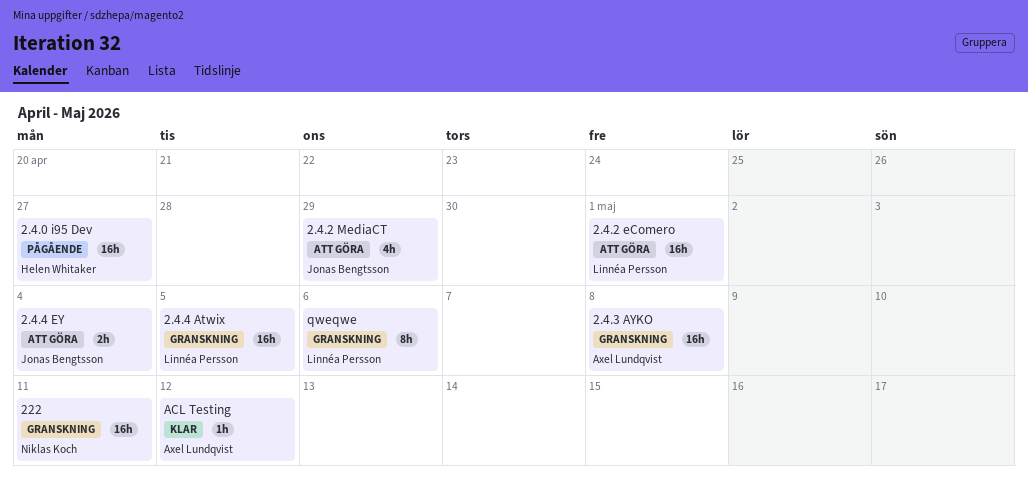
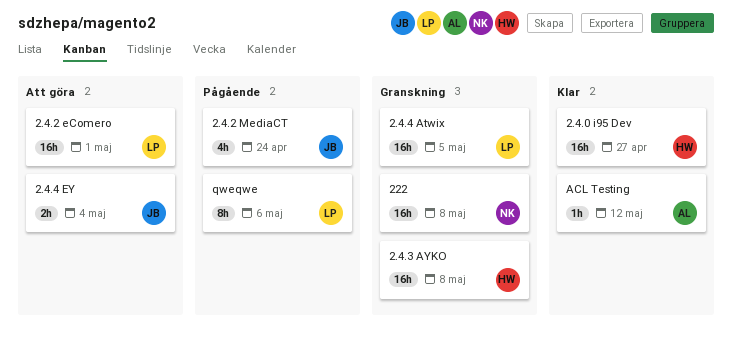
2.4.0 i95 Dev, status: Pågående -> Klar
2.4.2 MediaCT, status: Att göra -> Pågående
2.4.2 MediaCT, due: Apr 29 -> Apr 24
2.4.3 AYKO, owner: Axel Lundqvist -> Helen Whitaker
222, due: May 11 -> May 8
qweqwe, status: Granskning -> Pågående

